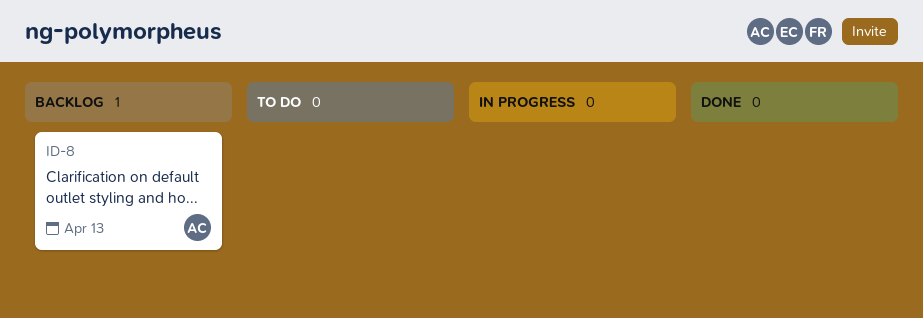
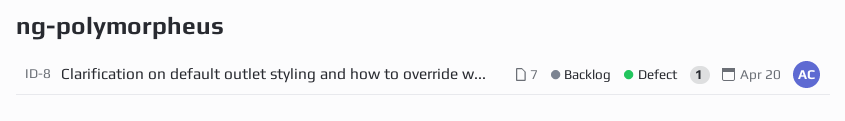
ID-8, due: Apr 13 -> Apr 20

